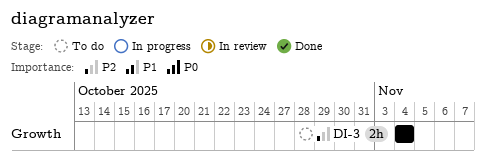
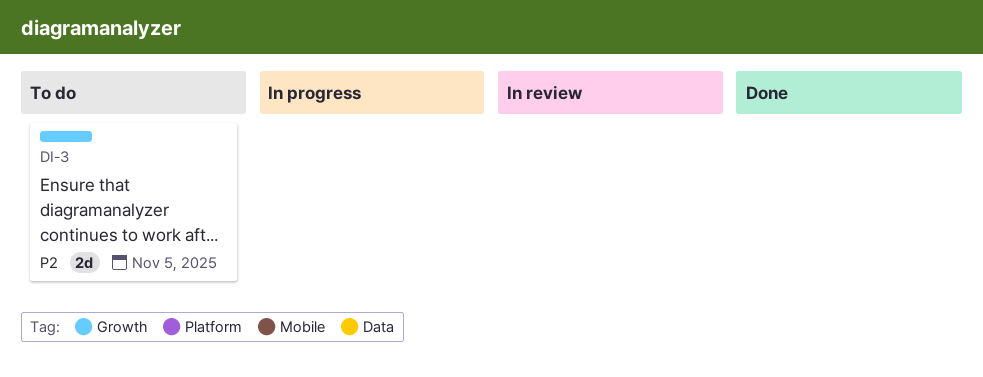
DI-3, estimate: 2h -> 2d
DI-3, due: Nov 4 -> Nov 5

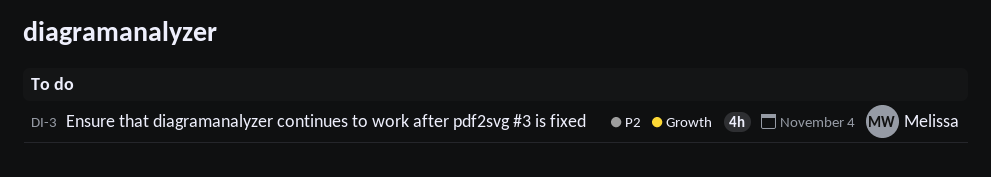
DI-3, estimate: 2d -> 4h
DI-3, due: Nov 5 -> Nov 4

